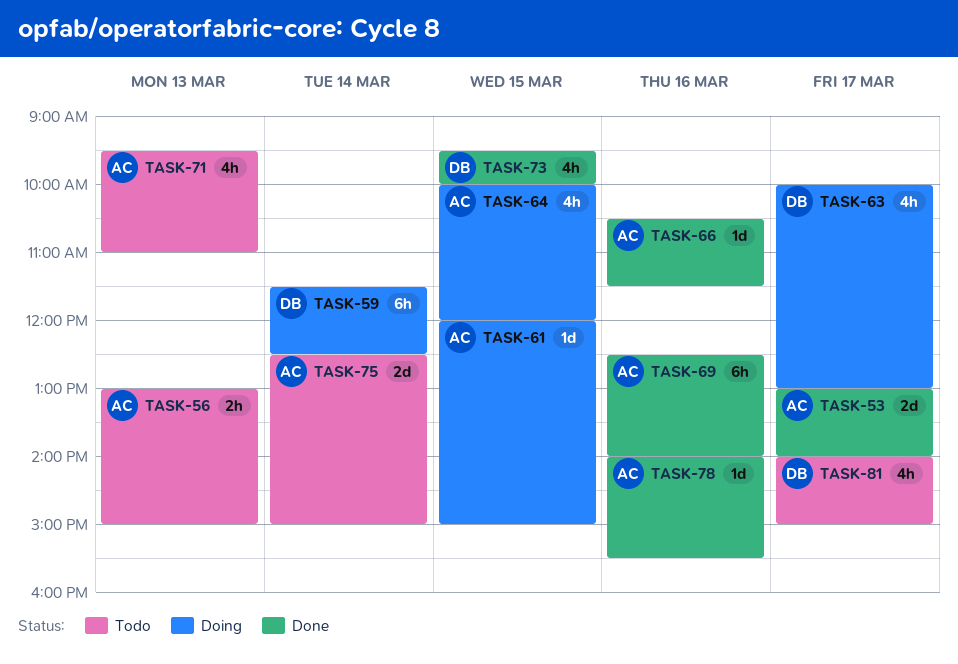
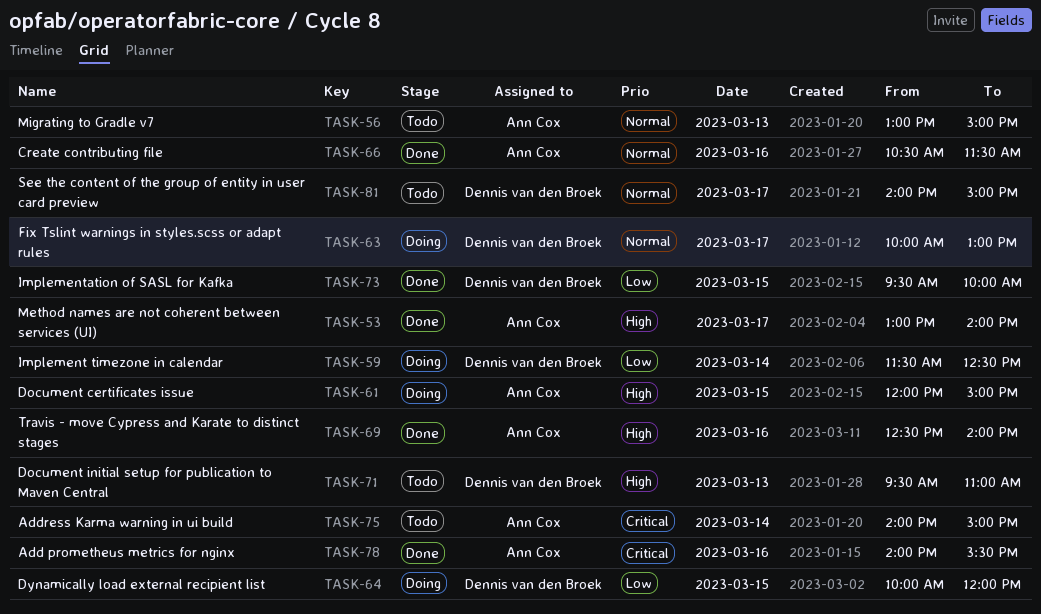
TASK-64, owner: Ann Cox -> Dennis van den Broek
TASK-71, owner: Ann Cox -> Dennis van den Broek
TASK-75, begins: 12:30 -> 14:00

